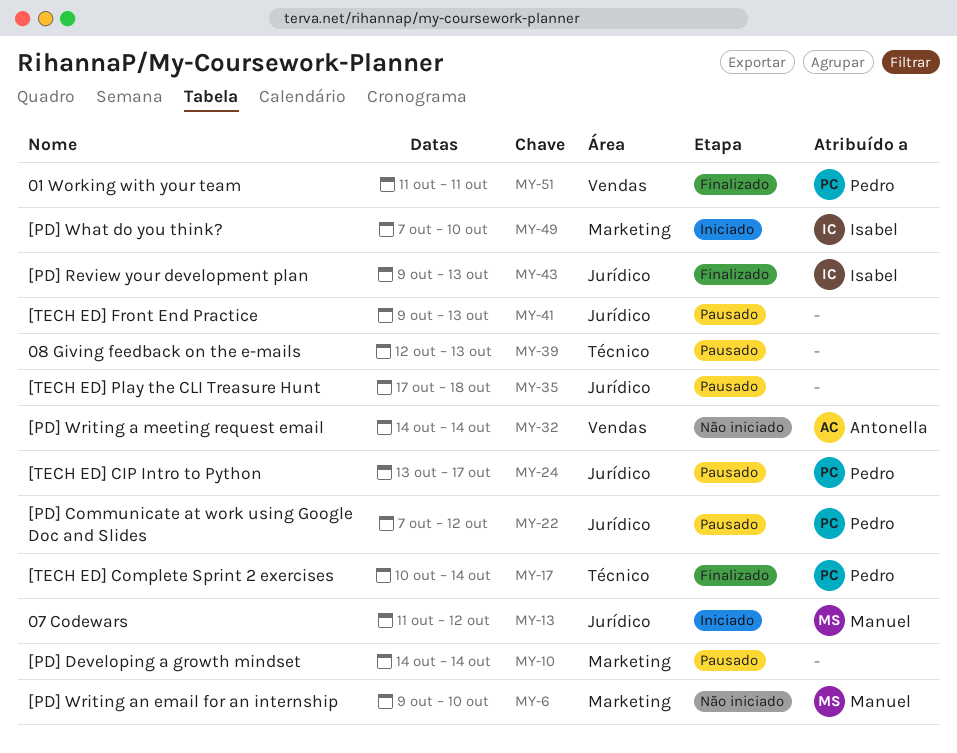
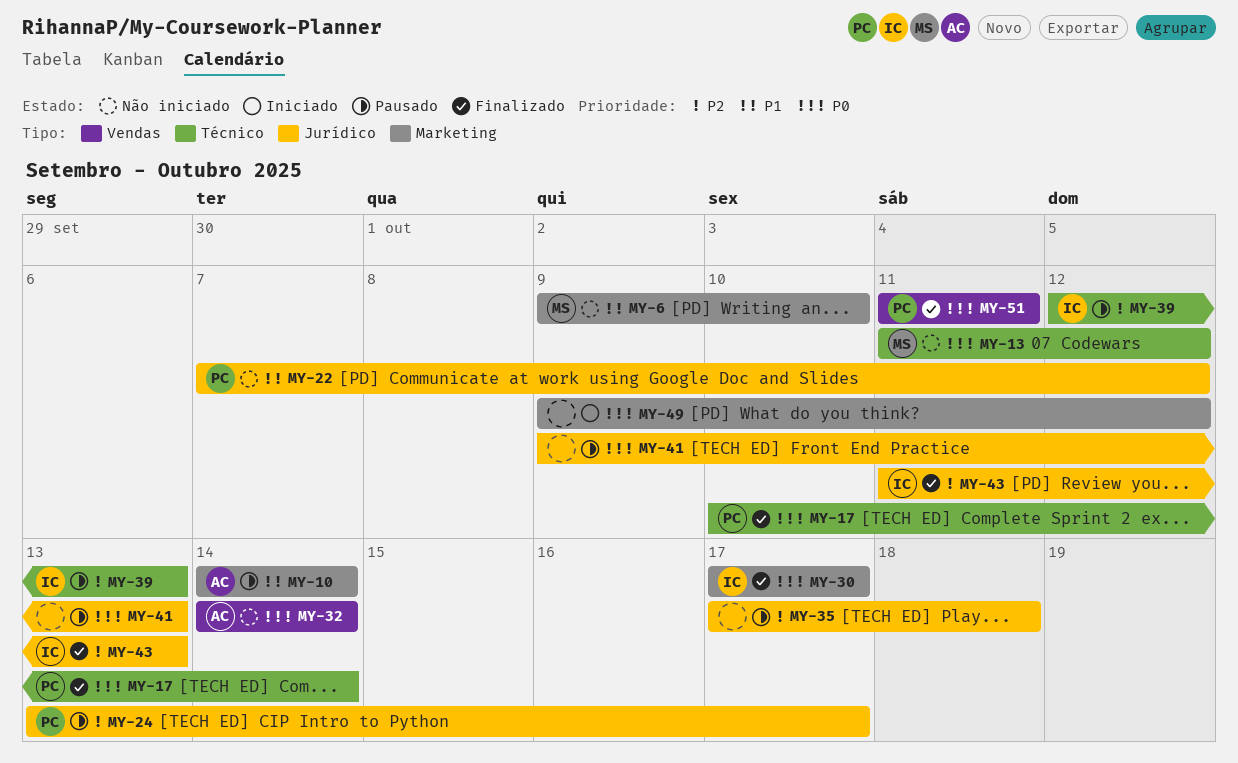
MY-10, owner: none -> Antonella
MY-13, status: Iniciado -> Não iniciado
MY-13, label: Jurídico -> Técnico
MY-22, status: Pausado -> Não iniciado
MY-30: none -> present
MY-39, owner: none -> Isabel
MY-43, start: Oct 9 -> Oct 11
MY-49, owner: Isabel -> none
MY-49, start: Oct 7 -> Oct 9
MY-49, due: Oct 10 -> Oct 12

